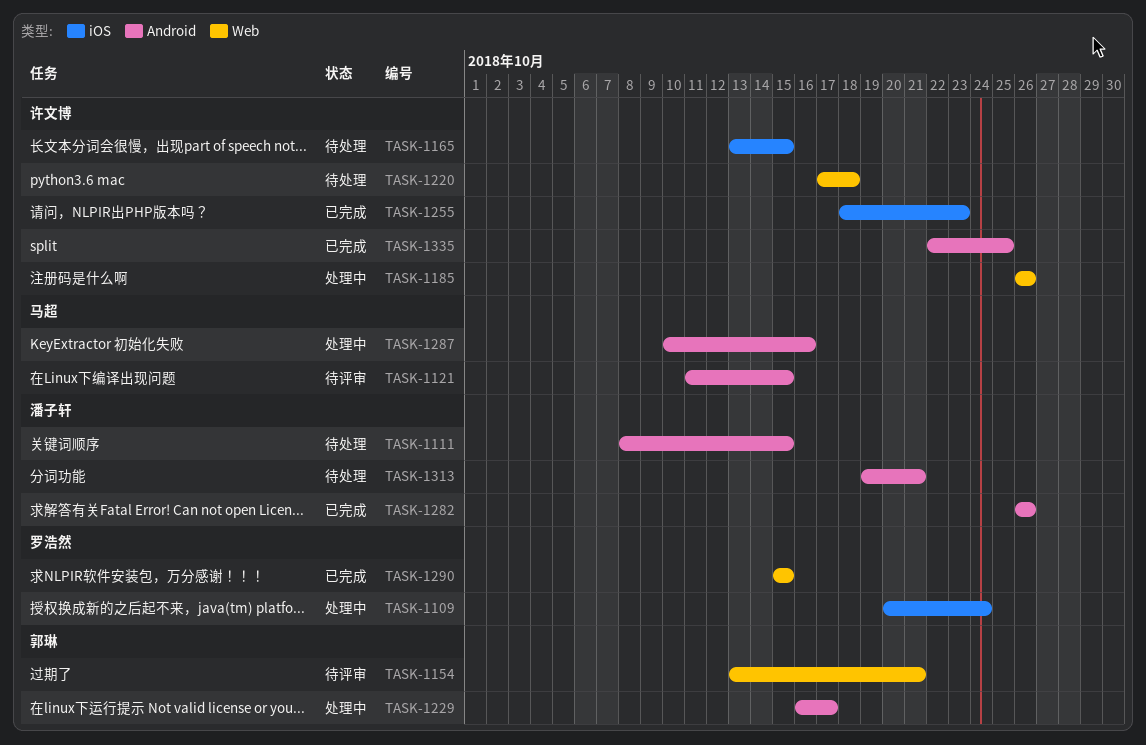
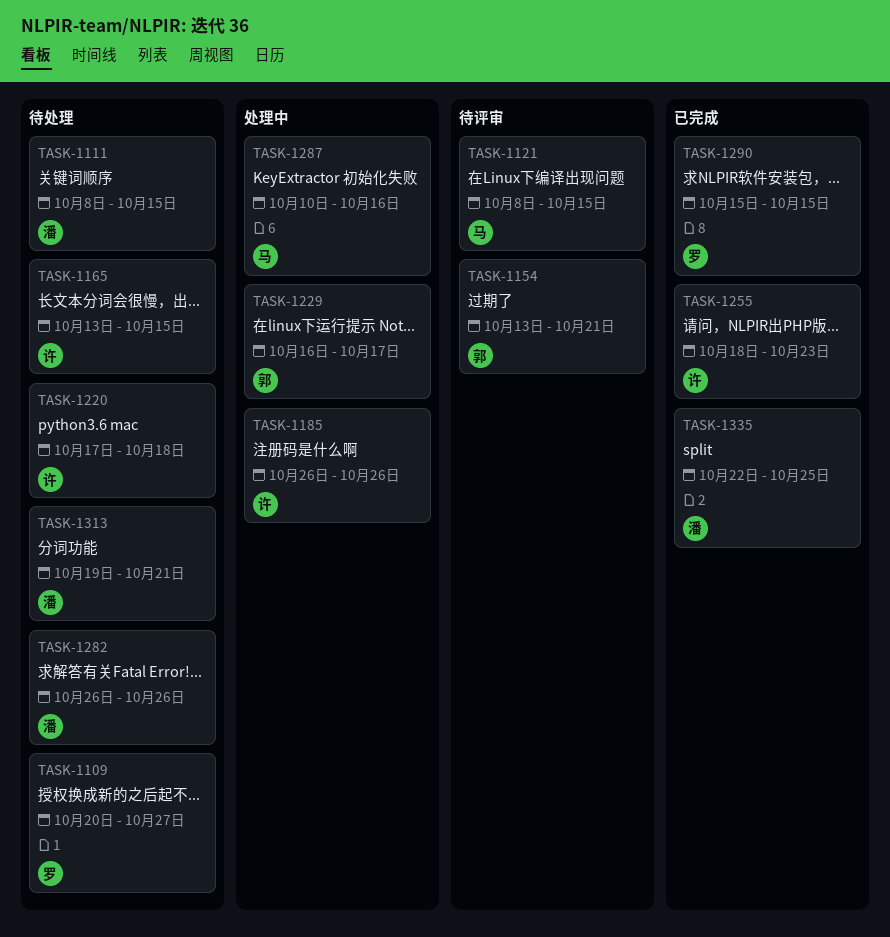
TASK-1109, status: 处理中 -> 待处理
TASK-1109, due: Oct 24 -> Oct 27
TASK-1121, start: Oct 11 -> Oct 8
TASK-1282, status: 已完成 -> 待处理
TASK-1335, owner: 许文博 -> 潘子轩

